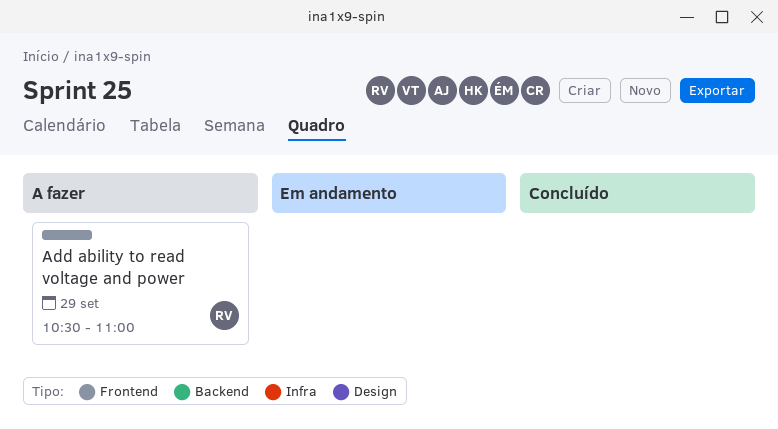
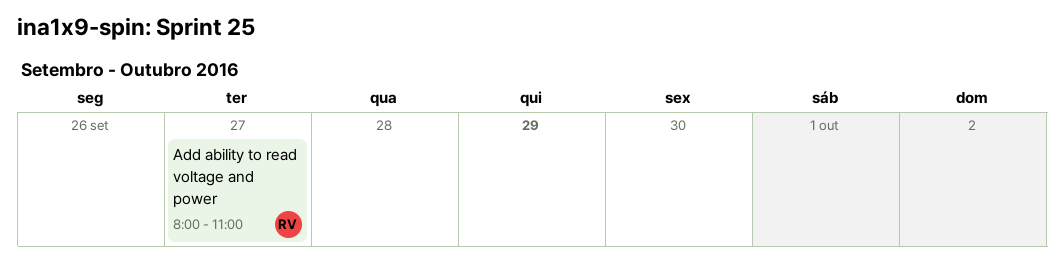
Add ability to read voltage and power, day: Sep 29 -> Sep 27
Add ability to read voltage and power, begins: 10:30 -> 08:00

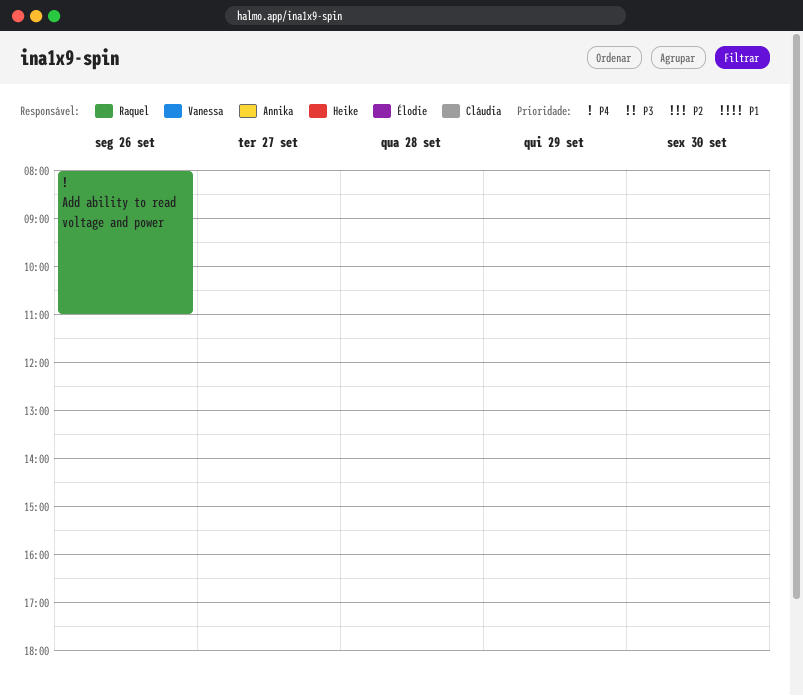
Add ability to read voltage and power, day: Sep 27 -> Sep 26

